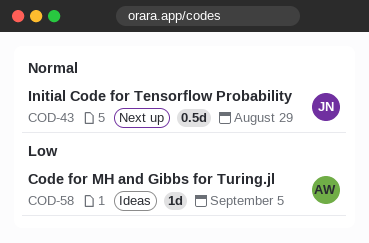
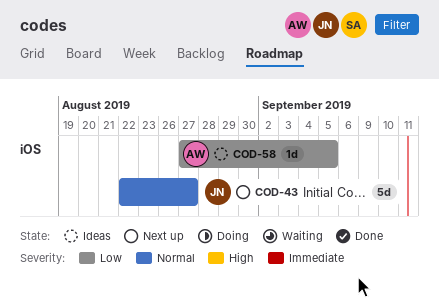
COD-43, estimate: 0.5d -> 5d
COD-43, due: Aug 29 -> Aug 27

